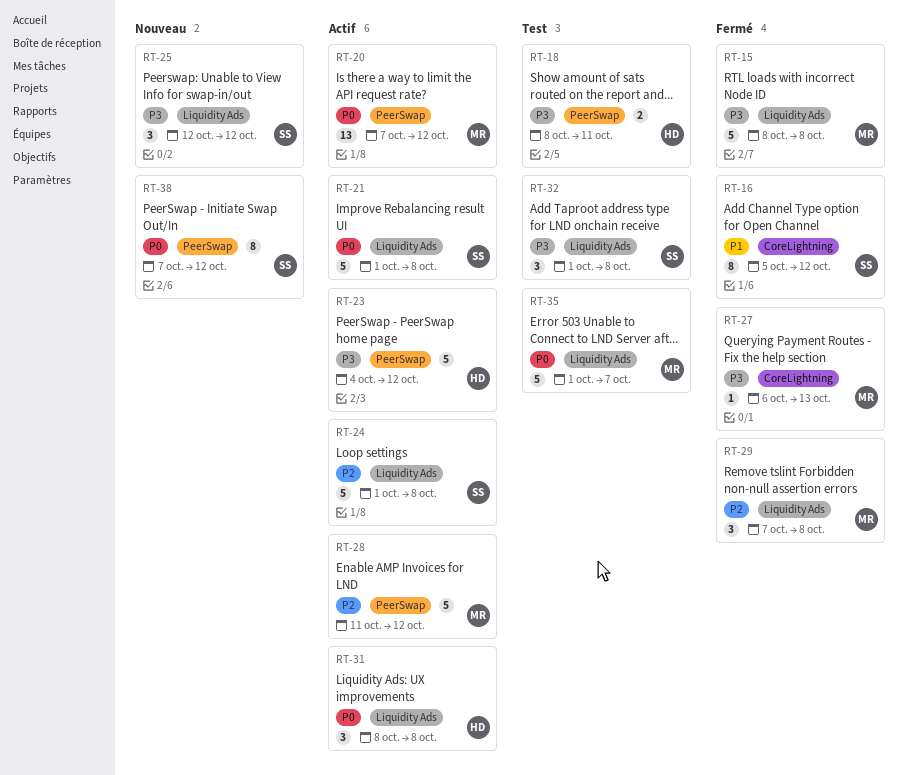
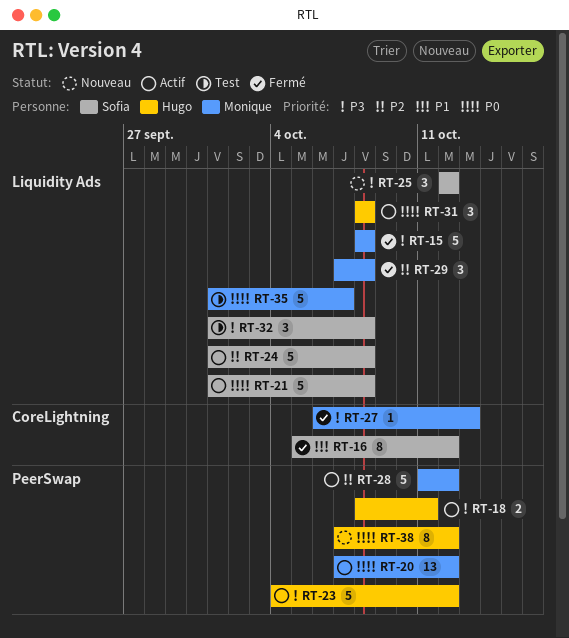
RT-18, status: Test -> Actif
RT-38, owner: Sofia -> Hugo

